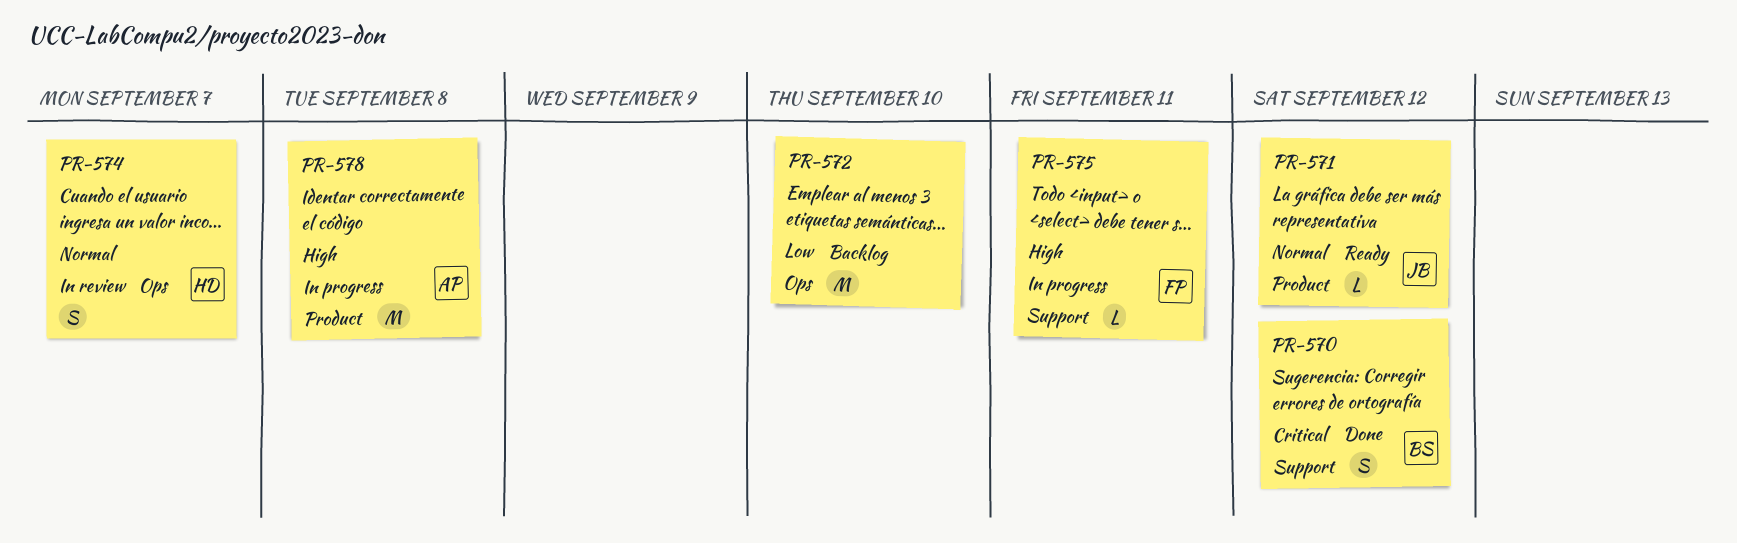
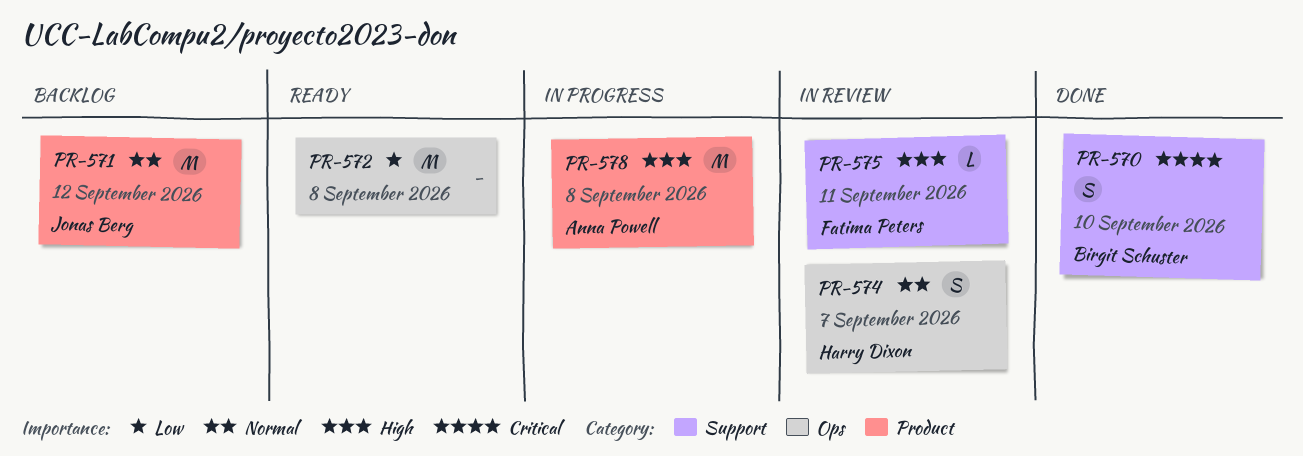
PR-570, due: Sep 12 -> Sep 10
PR-571, status: Ready -> Backlog
PR-571, estimate: L -> M
PR-572, status: Backlog -> Ready
PR-572, due: Sep 10 -> Sep 8
PR-575, status: In progress -> In review

